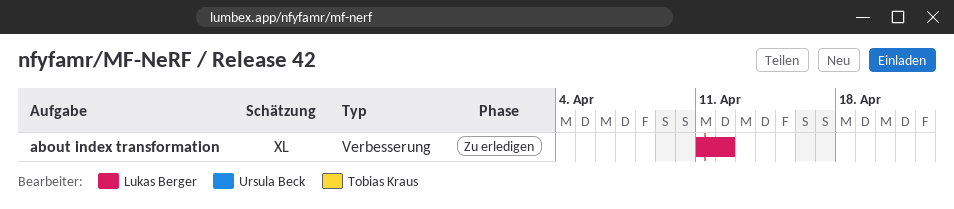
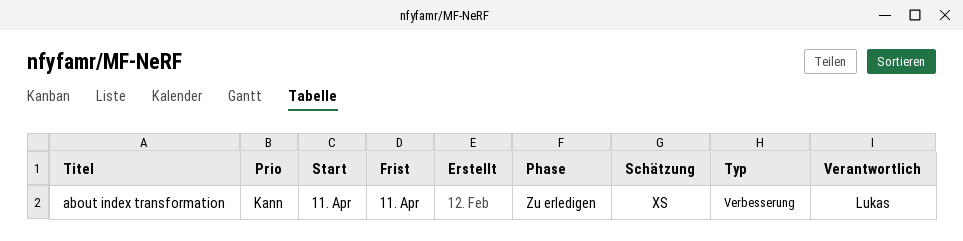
about index transformation, estimate: XL -> XS
about index transformation, due: Apr 12 -> Apr 11

